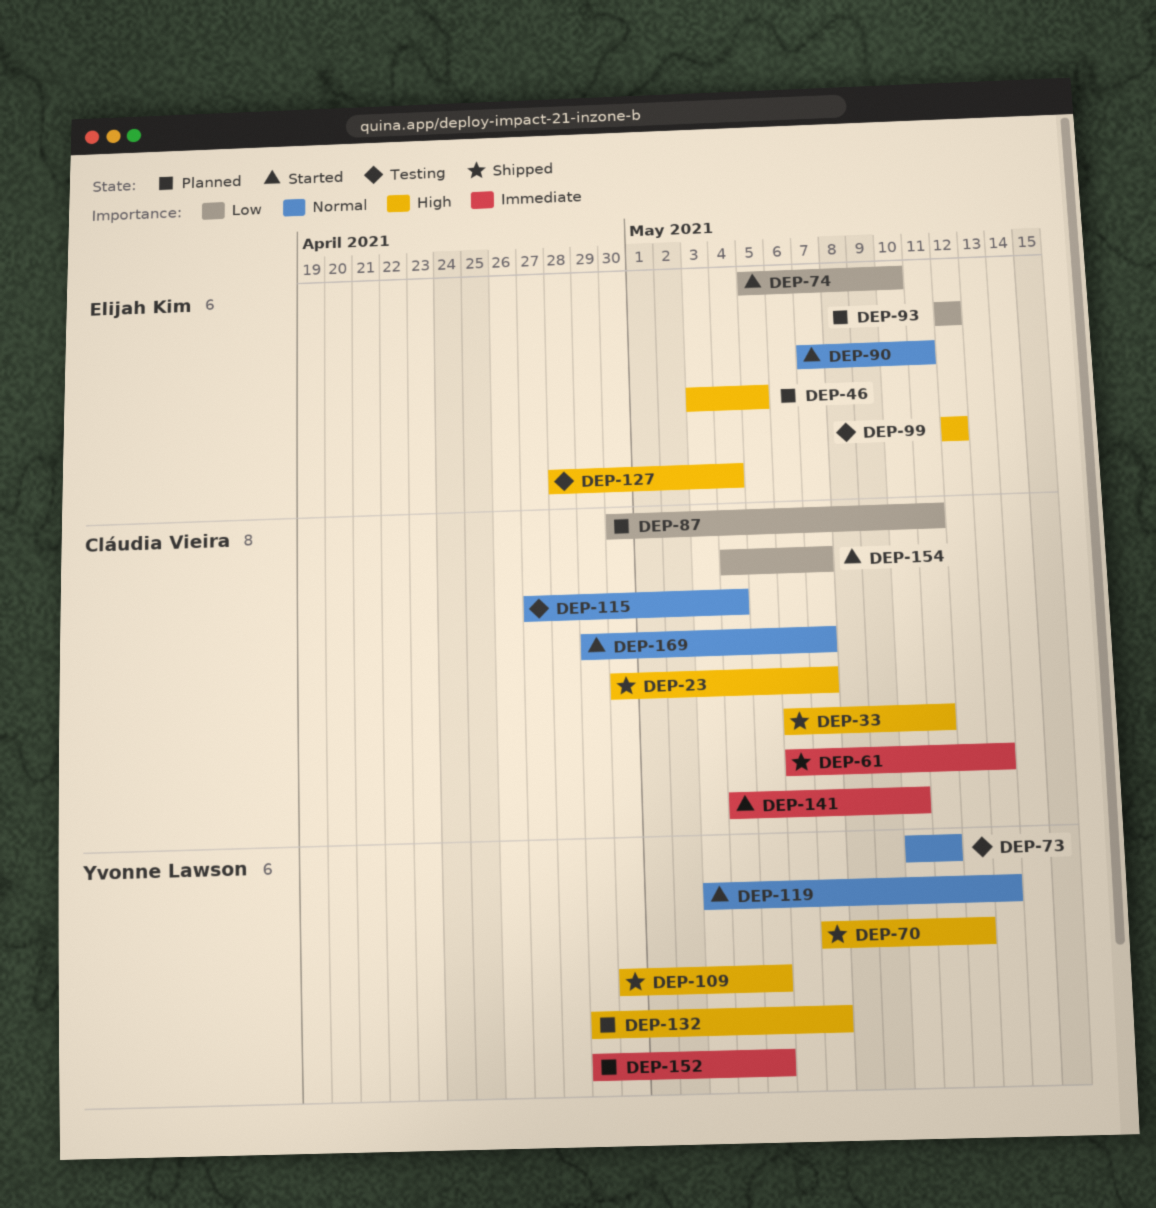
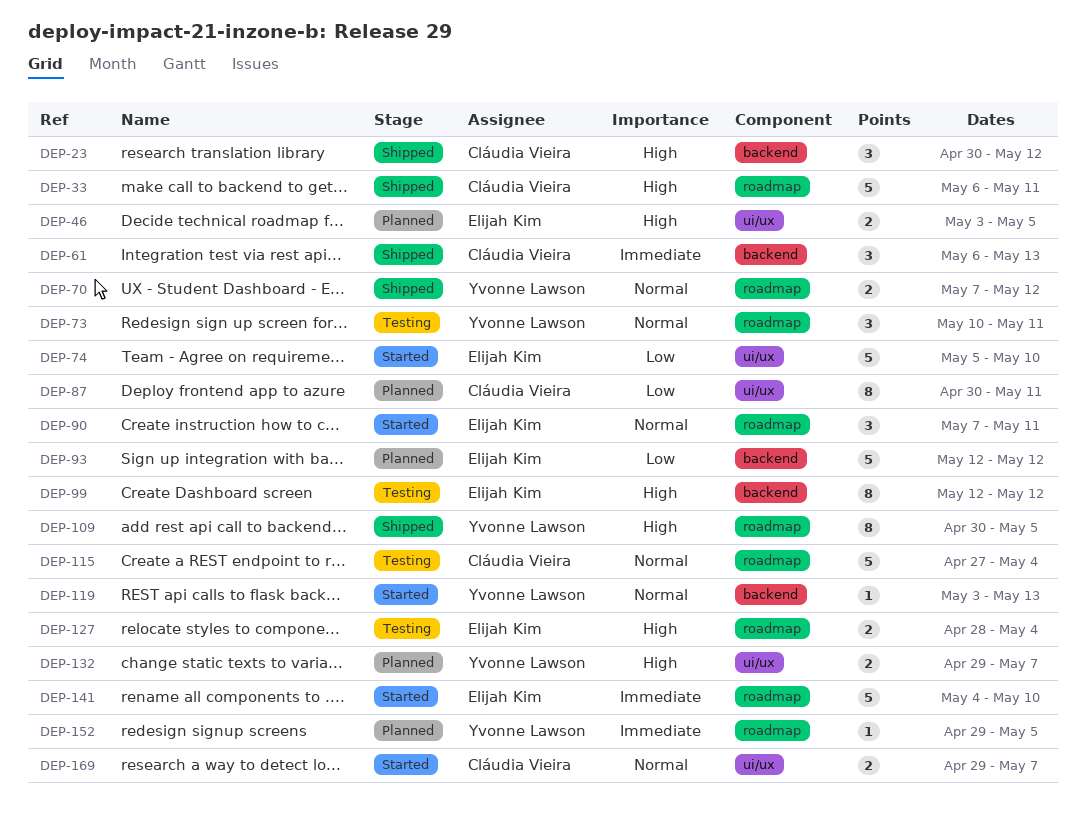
DEP-23, due: May 7 -> May 12
DEP-70, priority: High -> Normal
DEP-141, owner: Cláudia Vieira -> Elijah Kim
DEP-154: present -> none

